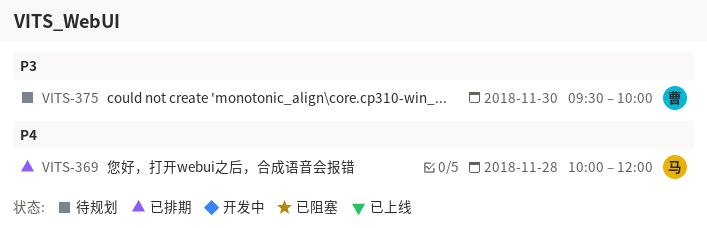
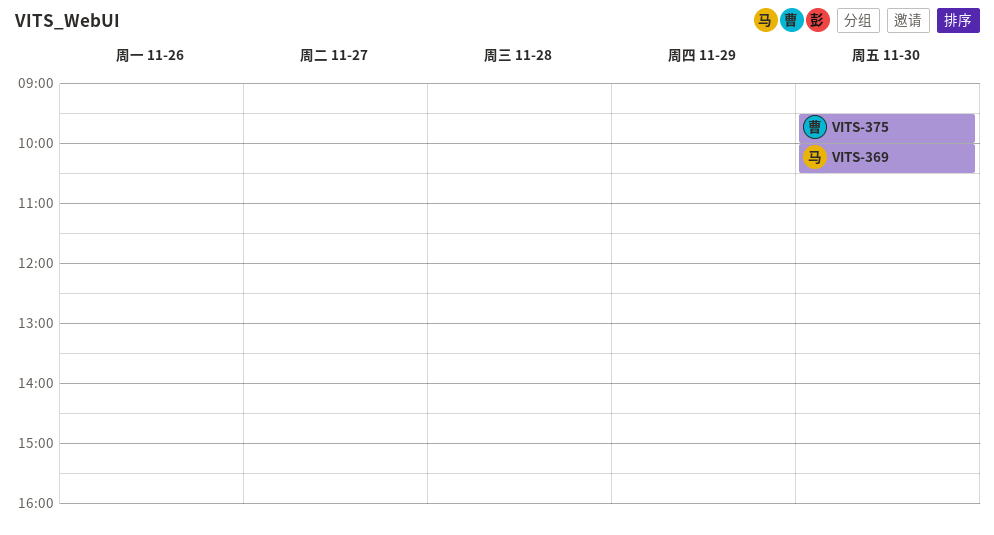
VITS-369, day: Nov 28 -> Nov 30
VITS-369, ends: 12:00 -> 10:30

